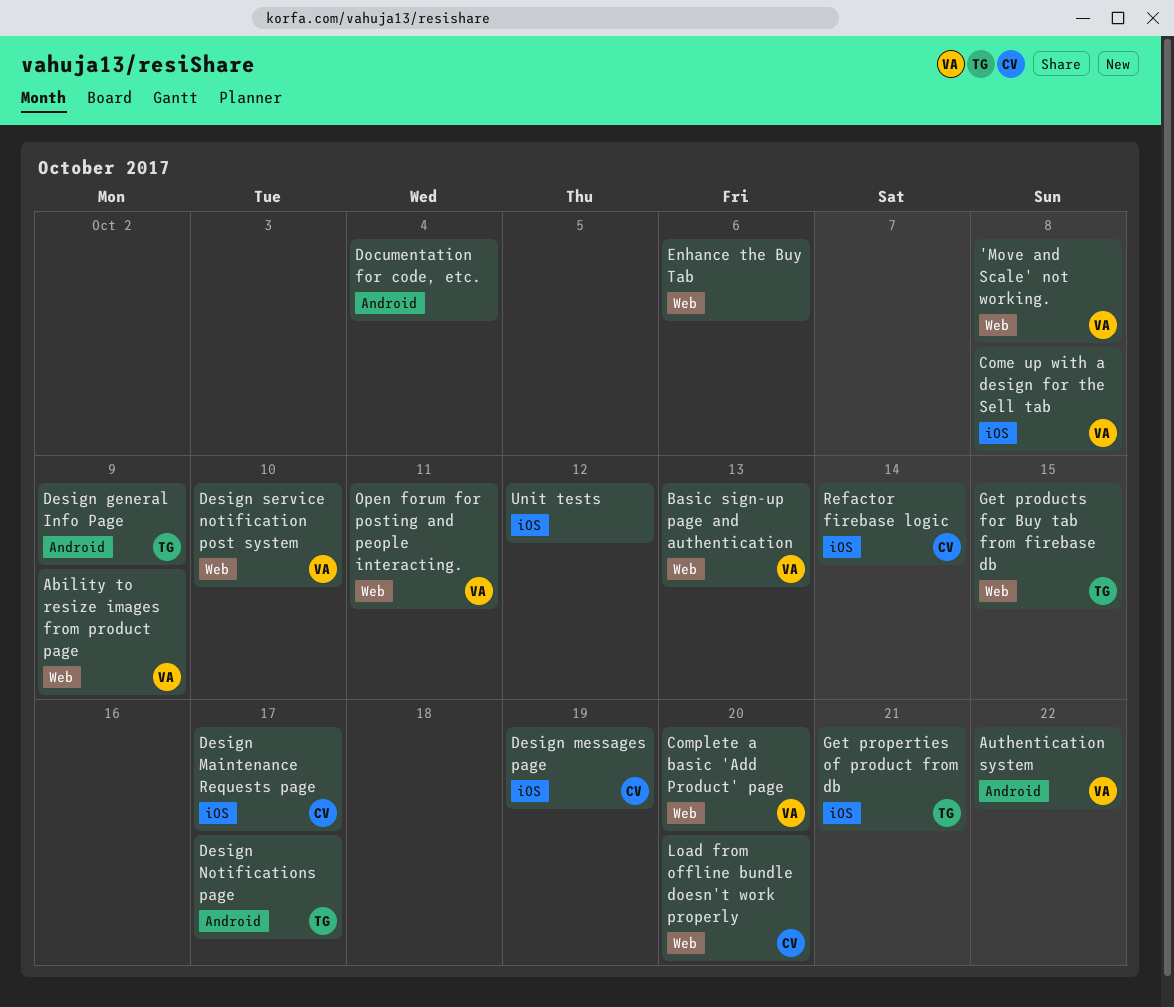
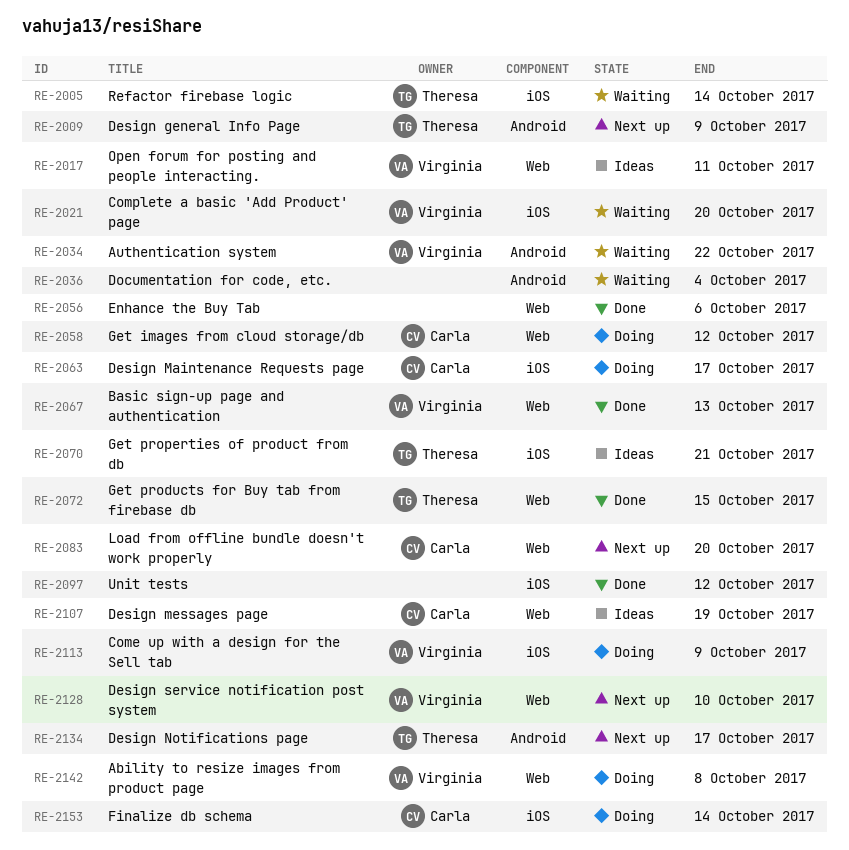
'Move and Scale' not working.: present -> none
Ability to resize images from product page, due: Oct 9 -> Oct 8
Come up with a design for the Sell tab, due: Oct 8 -> Oct 9
Complete a basic 'Add Product' page, label: Web -> iOS
Design messages page, label: iOS -> Web
Finalize db schema: none -> present
Get images from cloud storage/db: none -> present
Refactor firebase logic, owner: Carla -> Theresa

